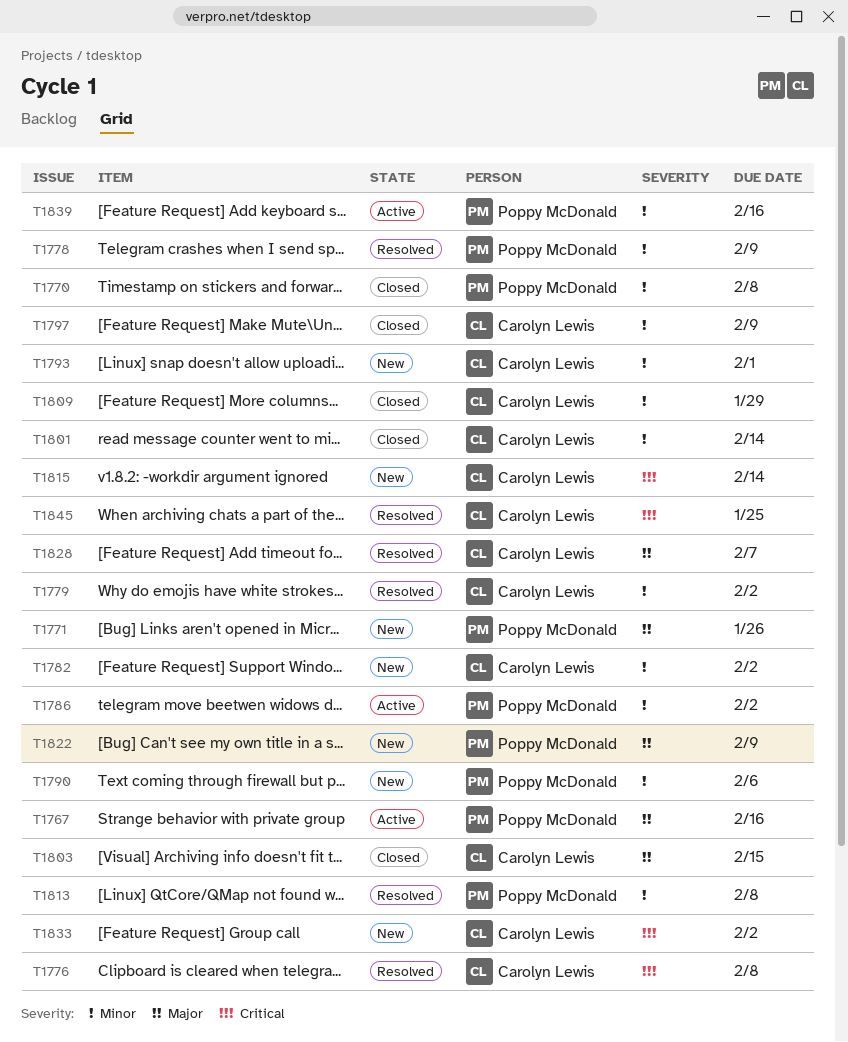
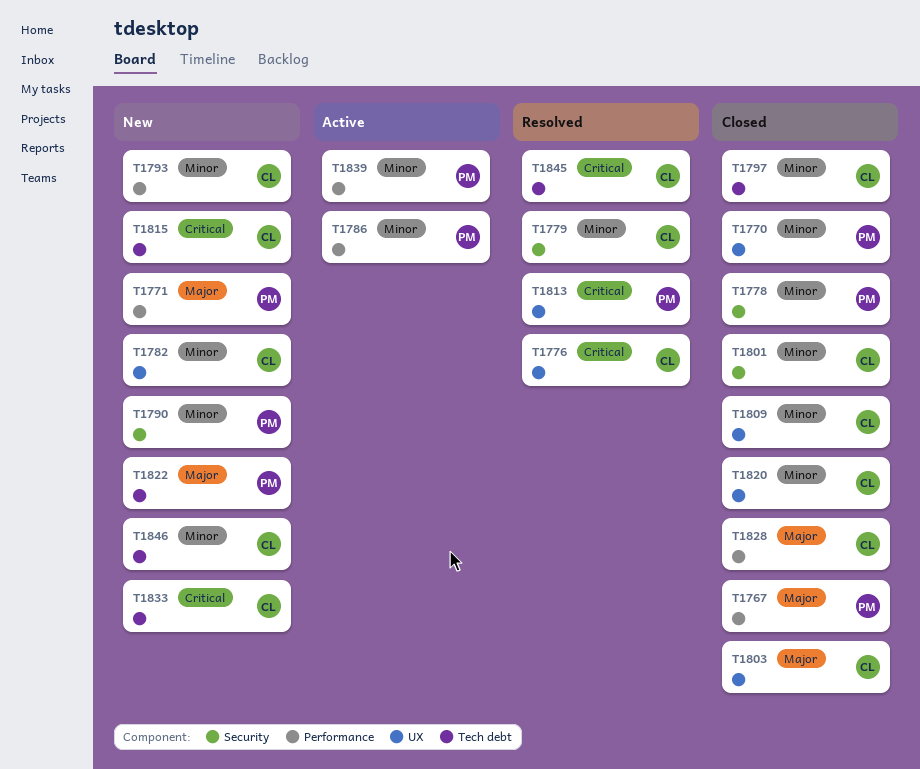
T1767, status: Active -> Closed
T1778, status: Resolved -> Closed
T1813, priority: Minor -> Critical
T1820: none -> present
T1828, status: Resolved -> Closed
T1846: none -> present

